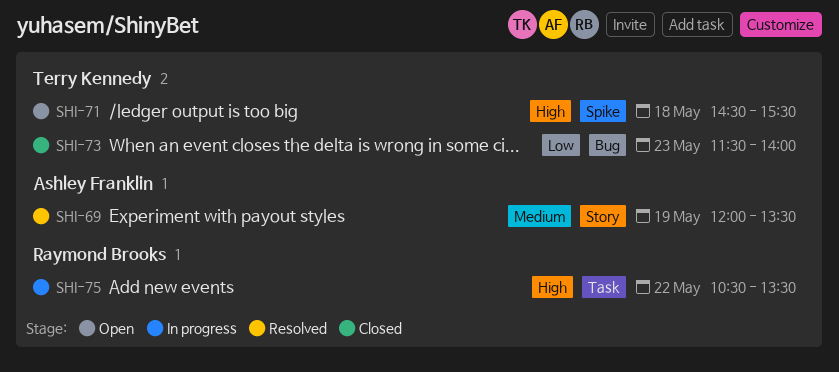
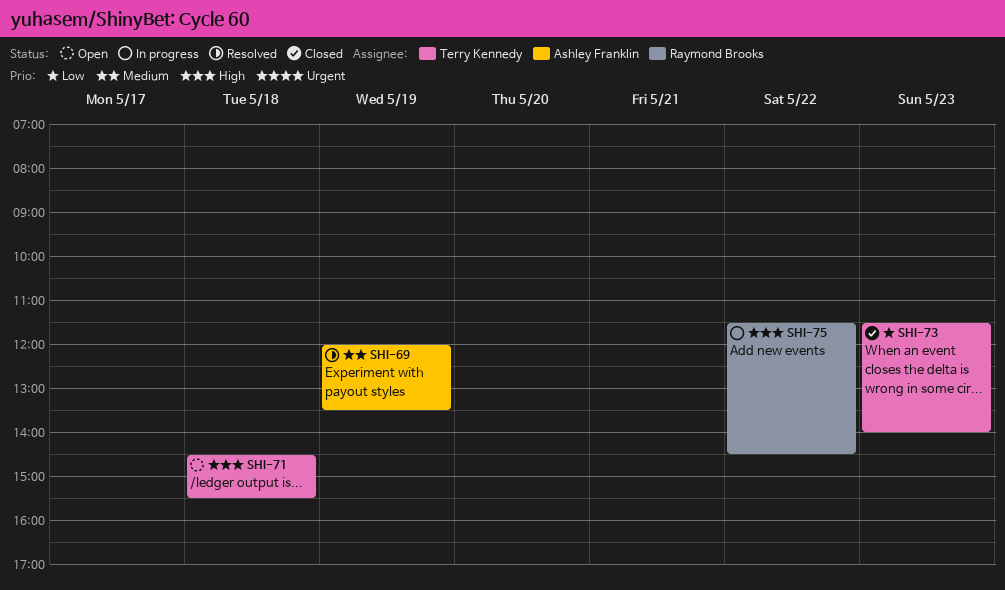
SHI-75, begins: 10:30 -> 11:30
SHI-75, ends: 13:30 -> 14:30

